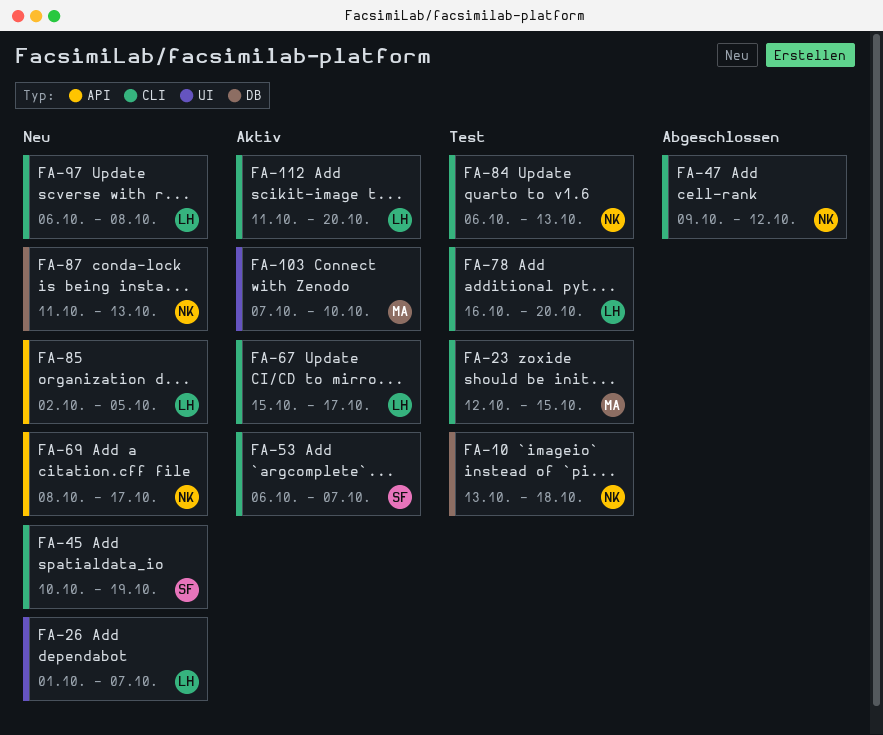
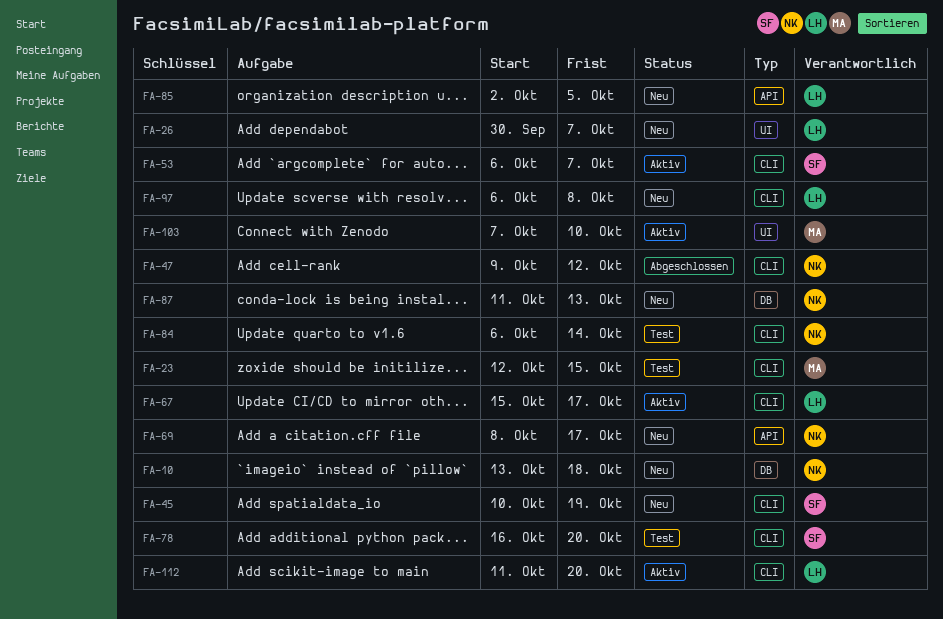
FA-10, status: Test -> Neu
FA-26, start: Oct 1 -> Sep 30
FA-78, owner: LH -> SF
FA-84, due: Oct 13 -> Oct 14

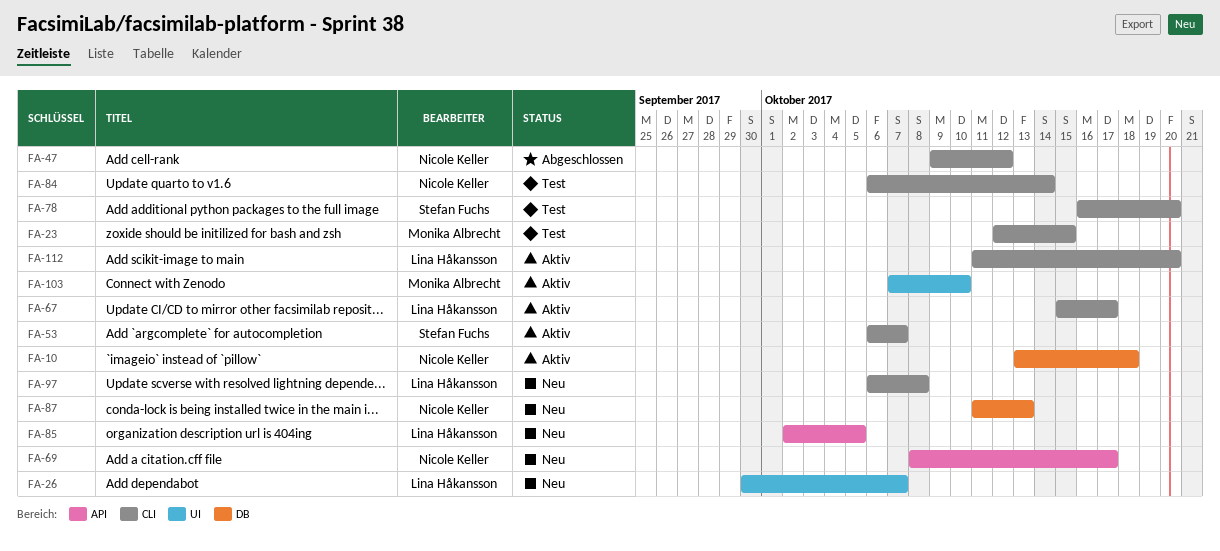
FA-10, status: Neu -> Aktiv
FA-45: present -> none

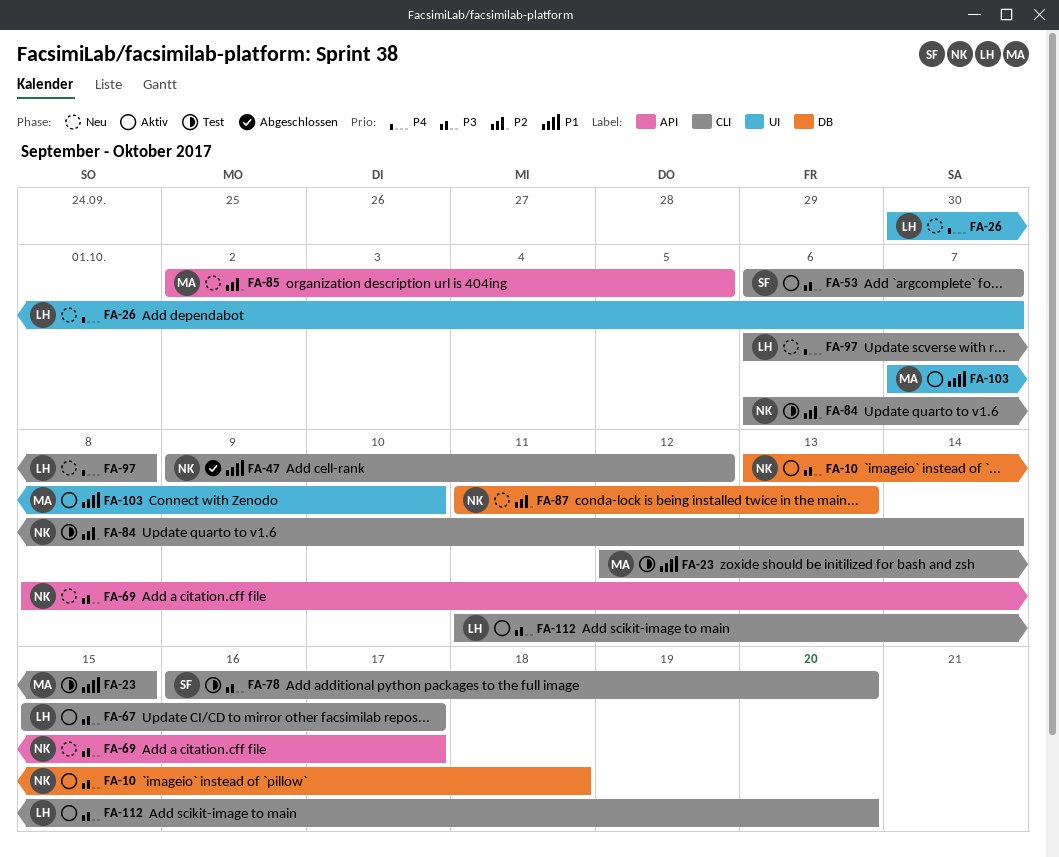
FA-85, owner: Lina Håkansson -> Monika Albrecht

